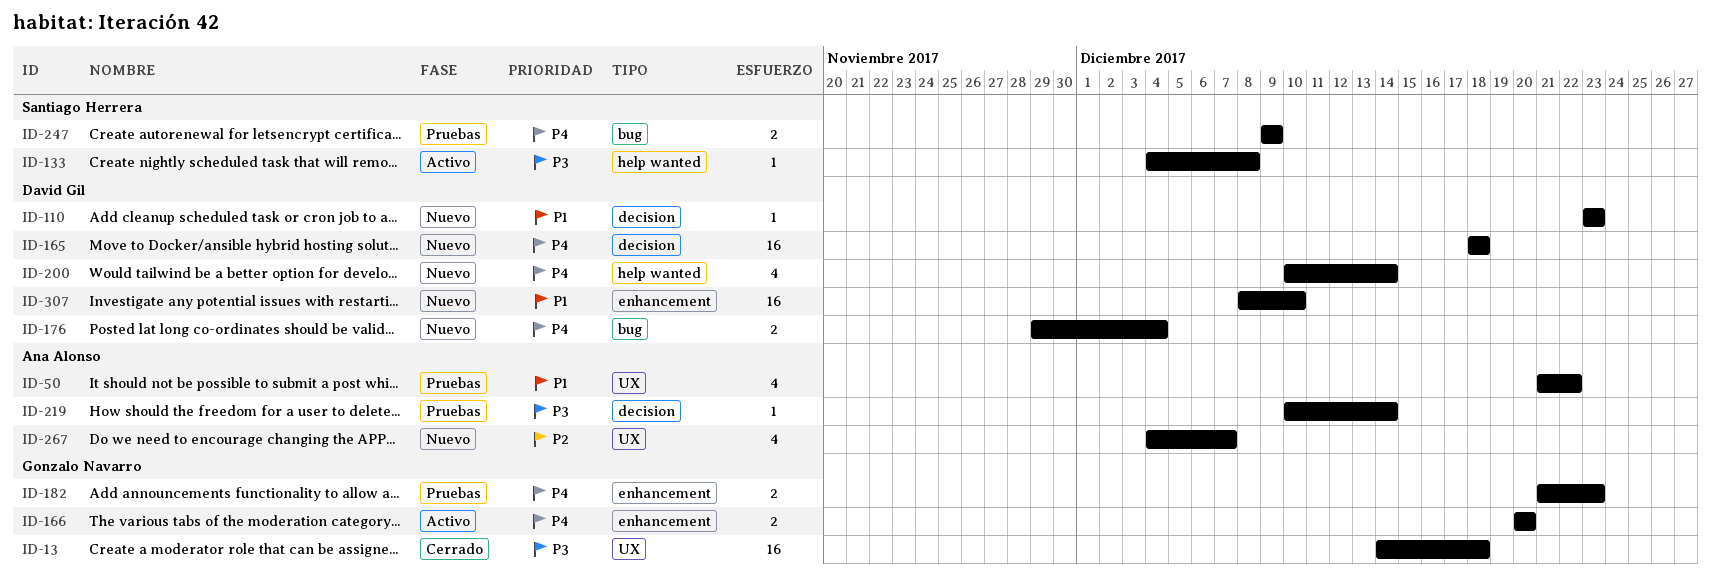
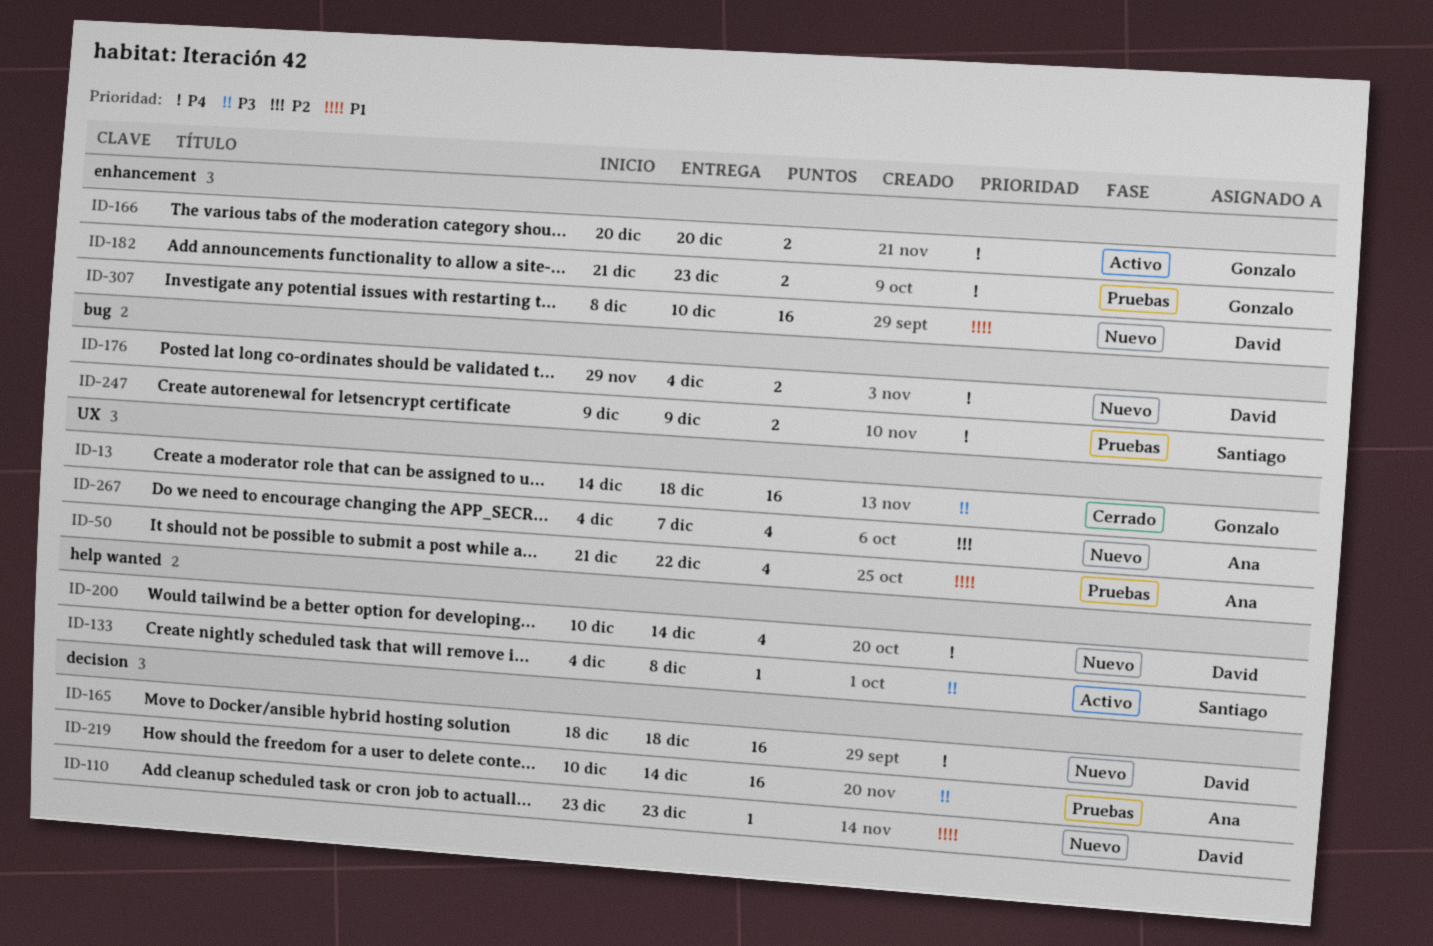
ID-219, estimate: 1 -> 16

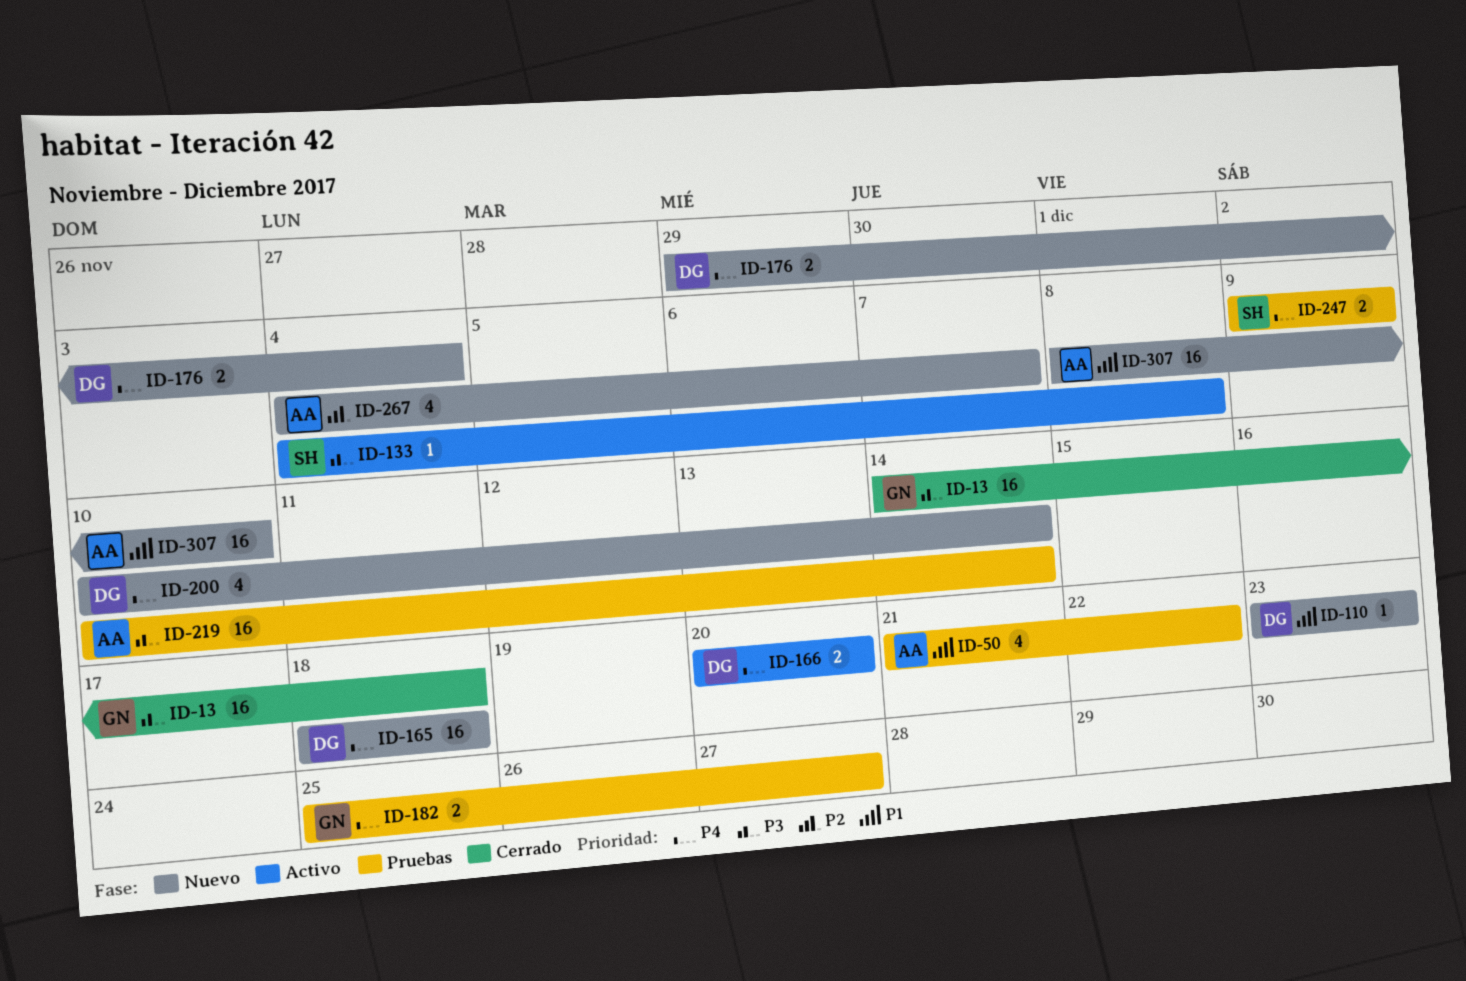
ID-166, owner: Gonzalo -> David
ID-182, start: Dec 21 -> Dec 25
ID-182, due: Dec 23 -> Dec 27
ID-307, owner: David -> Ana

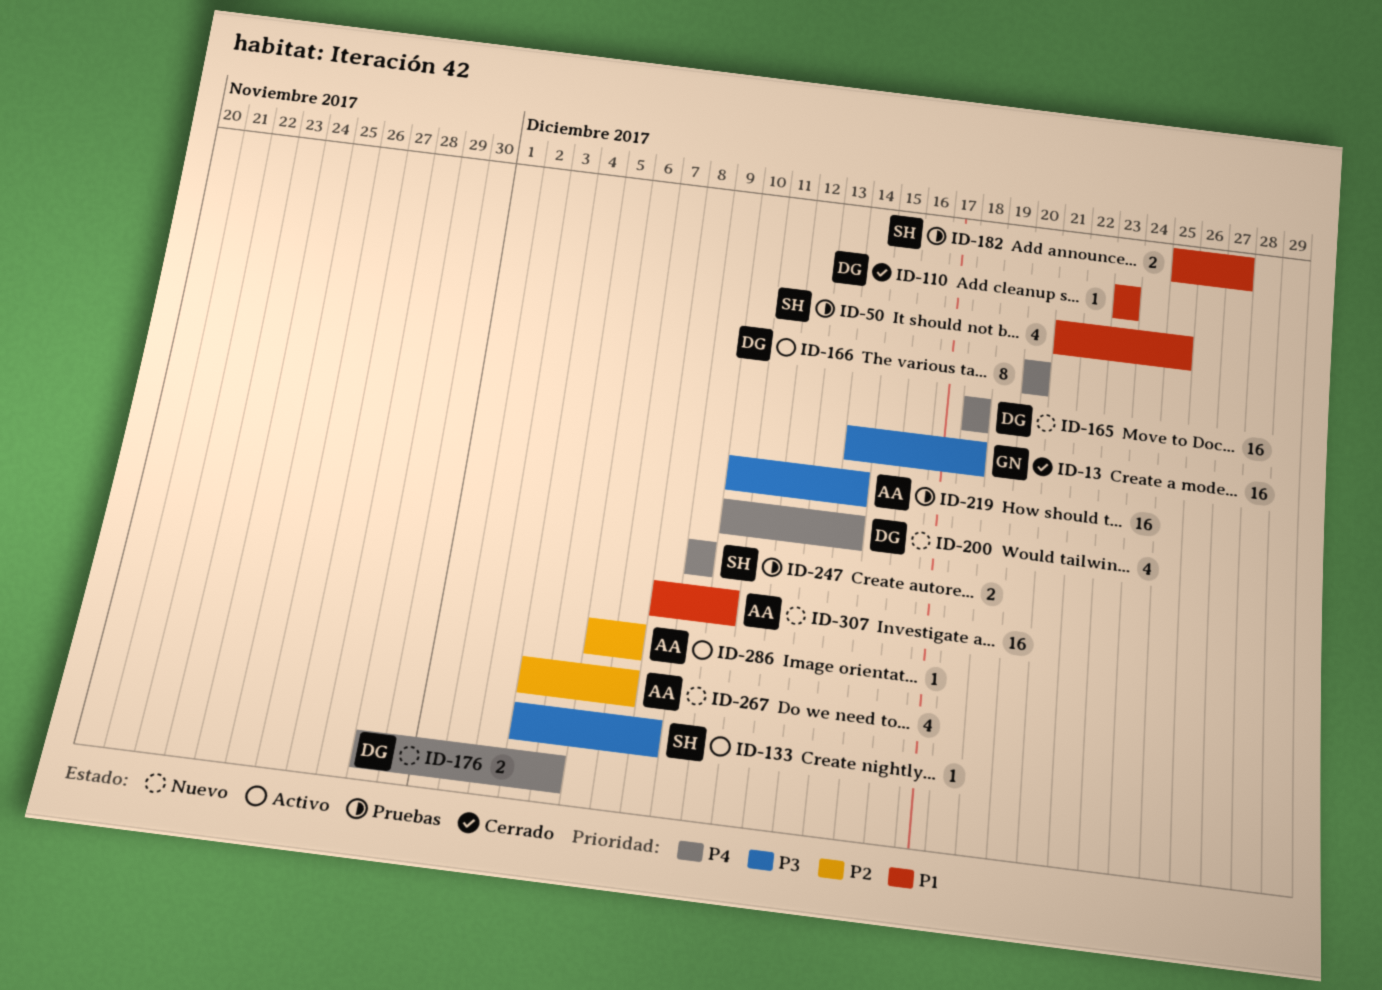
ID-50, owner: AA -> SH
ID-50, due: Dec 22 -> Dec 25
ID-110, status: Nuevo -> Cerrado
ID-166, estimate: 2 -> 8
ID-176, due: Dec 4 -> Dec 5
ID-182, owner: GN -> SH
ID-182, priority: P4 -> P1
ID-286: none -> present

